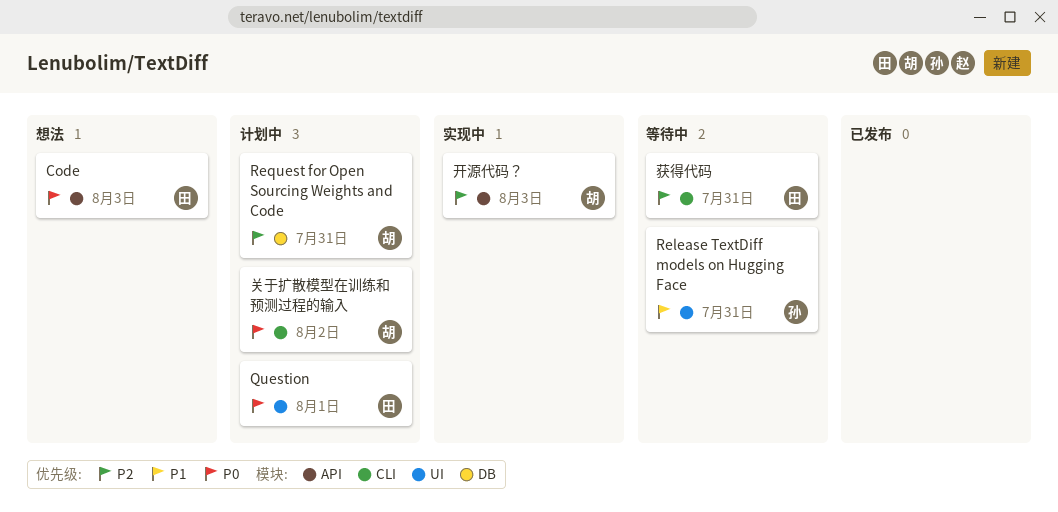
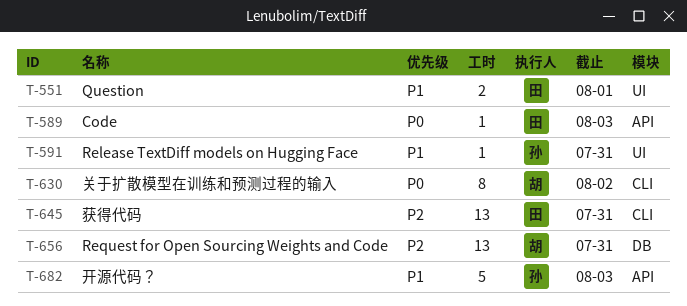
Question, priority: P0 -> P1
开源代码？, owner: 胡 -> 孙
开源代码？, priority: P2 -> P1

